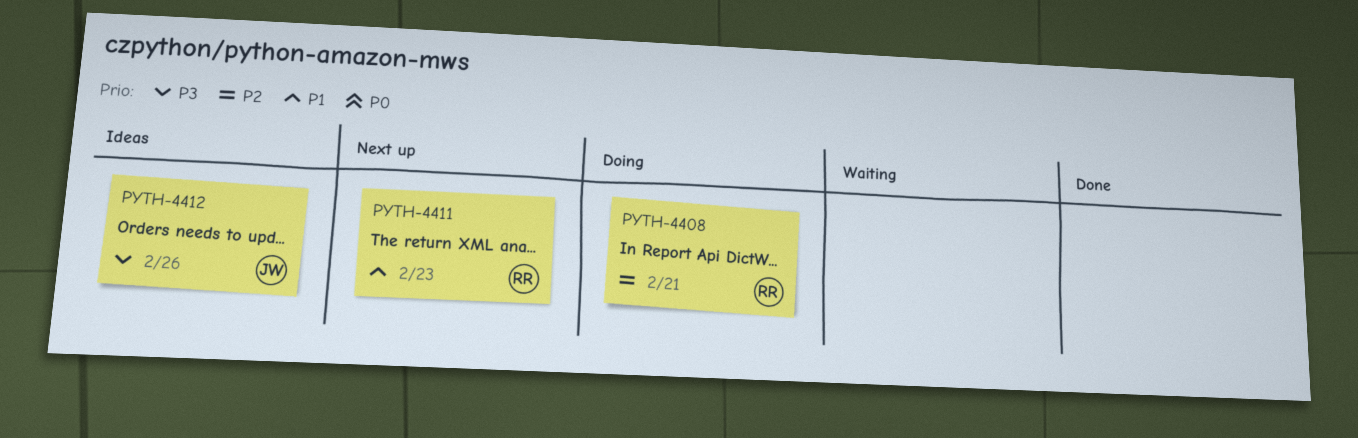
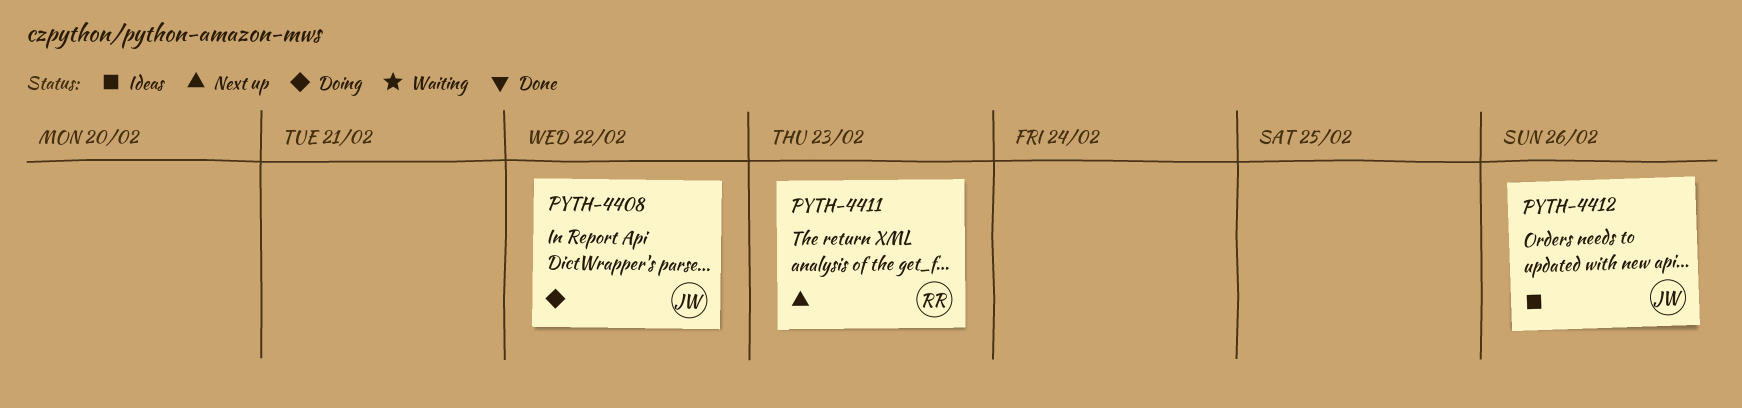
PYTH-4408, owner: RR -> JW
PYTH-4408, due: Feb 21 -> Feb 22

